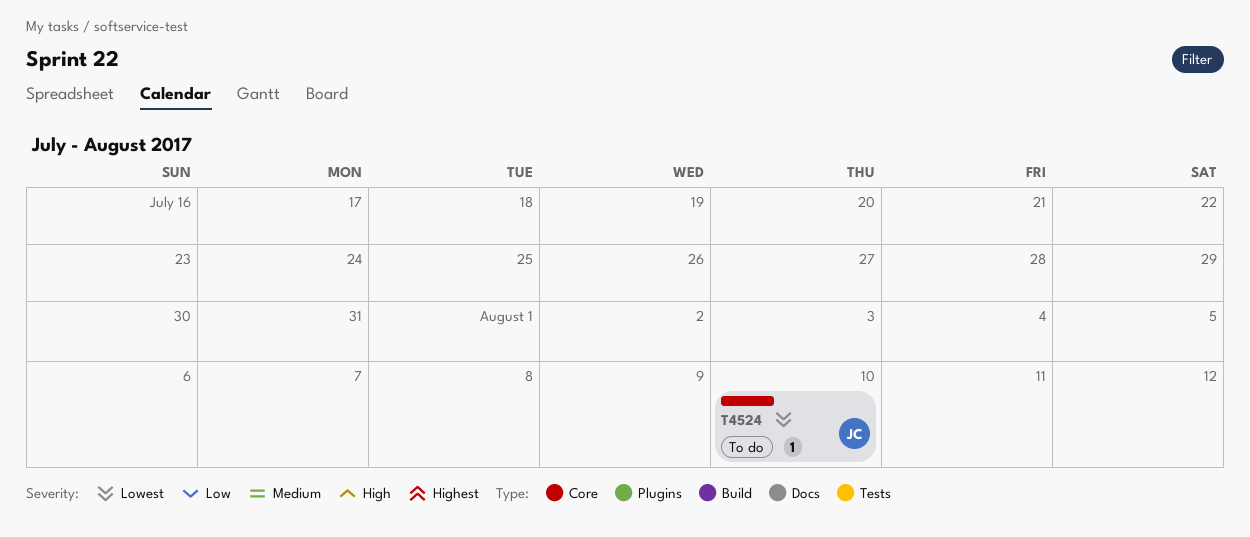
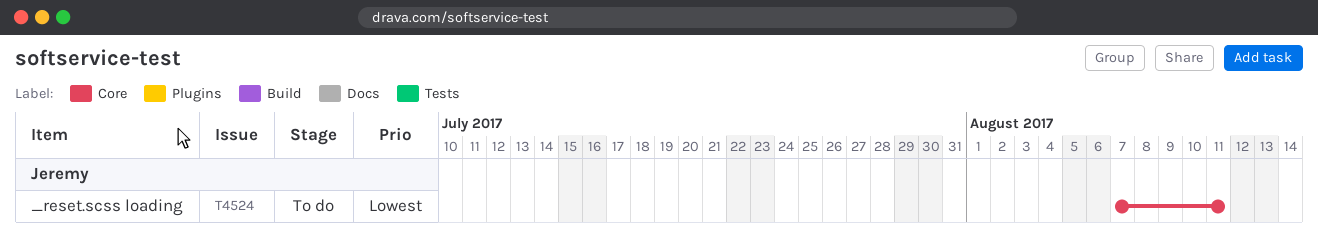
T4524, due: Aug 10 -> Aug 11

